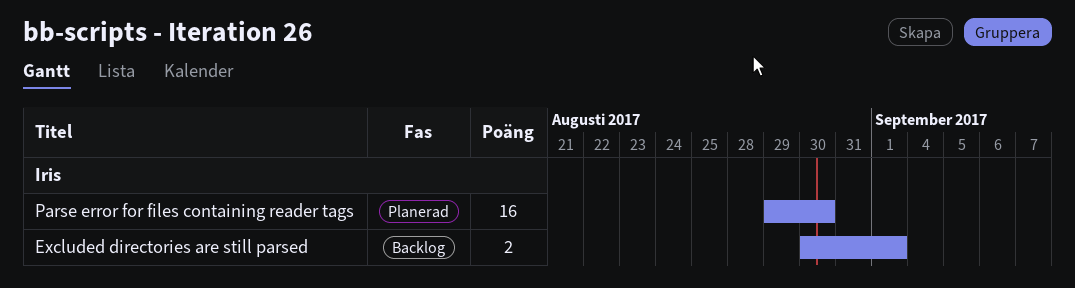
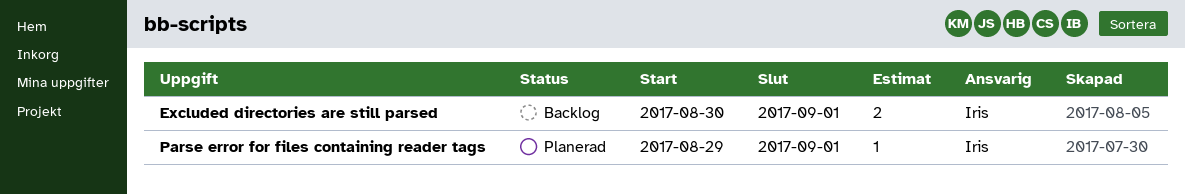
Parse error for files containing reader tags, estimate: 16 -> 1
Parse error for files containing reader tags, due: Aug 30 -> Sep 1

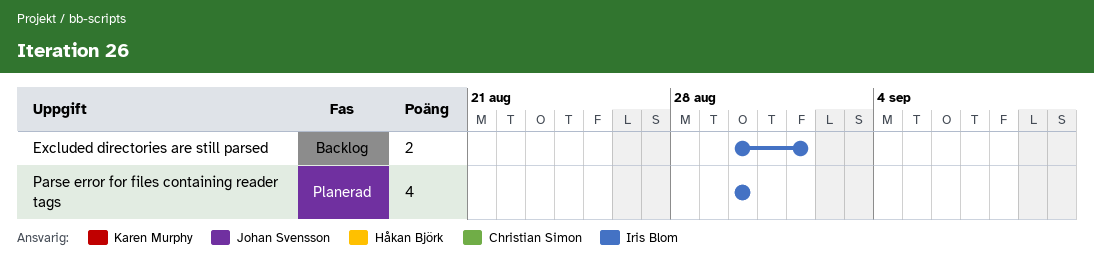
Parse error for files containing reader tags, estimate: 1 -> 4
Parse error for files containing reader tags, start: Aug 29 -> Aug 30
Parse error for files containing reader tags, due: Sep 1 -> Aug 30

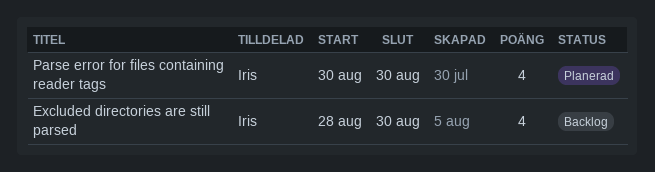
Excluded directories are still parsed, estimate: 2 -> 4
Excluded directories are still parsed, start: Aug 30 -> Aug 28
Excluded directories are still parsed, due: Sep 1 -> Aug 30

